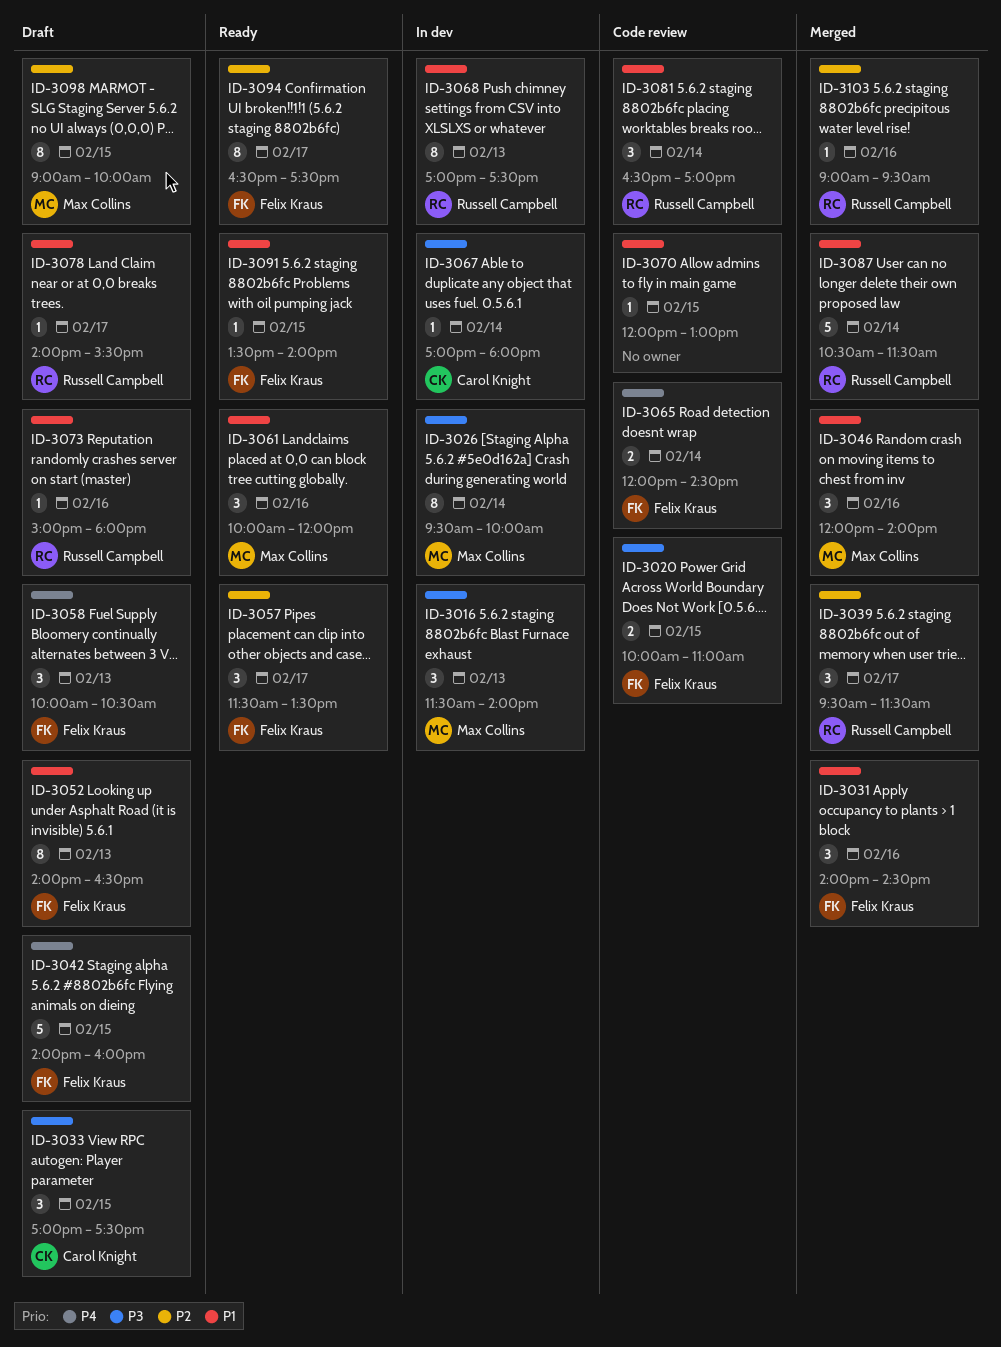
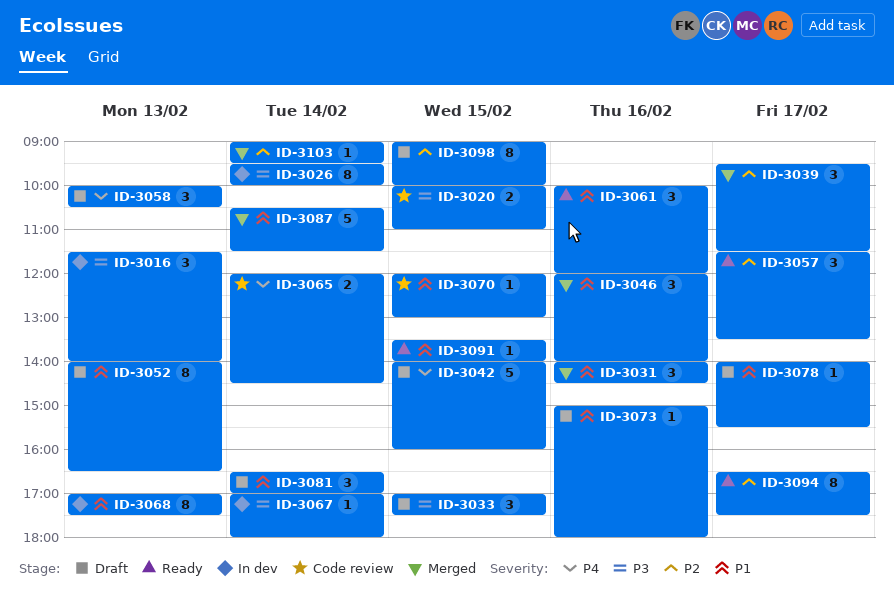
ID-3081, status: Code review -> Draft
ID-3103, day: Feb 16 -> Feb 14

